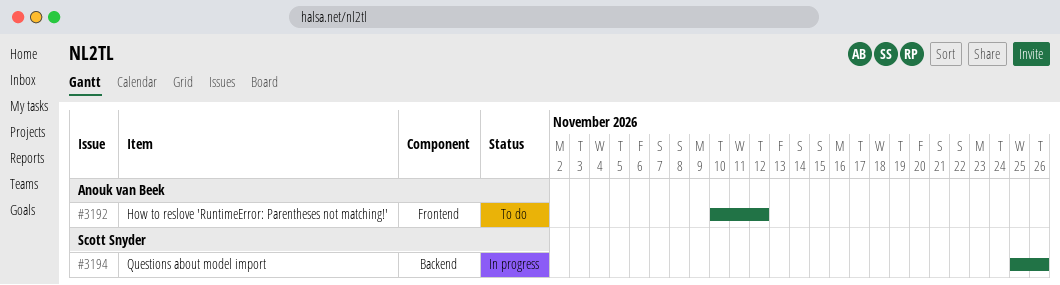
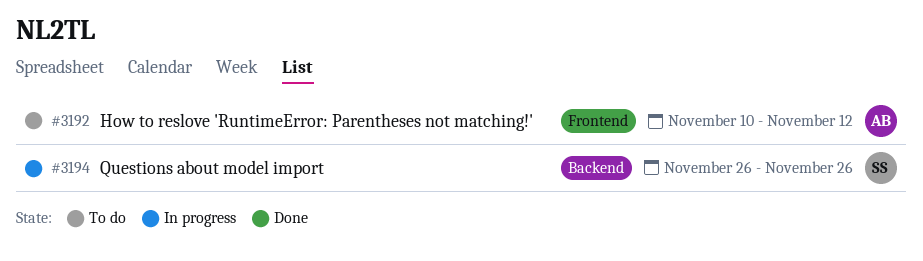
#3194, start: Nov 25 -> Nov 26

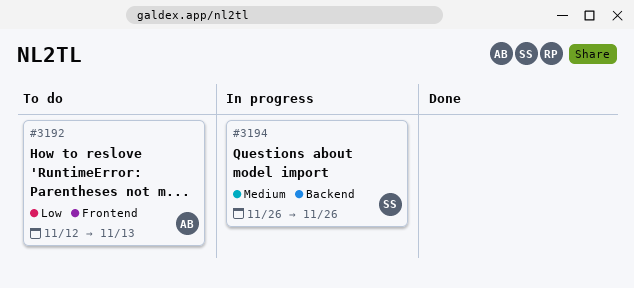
#3192, start: Nov 10 -> Nov 12
#3192, due: Nov 12 -> Nov 13

